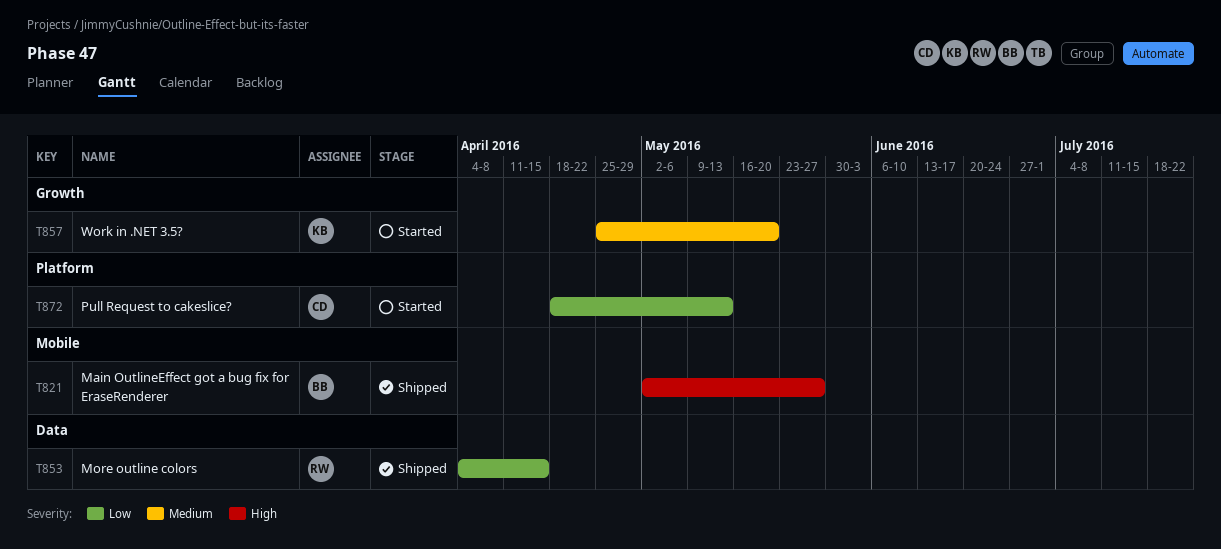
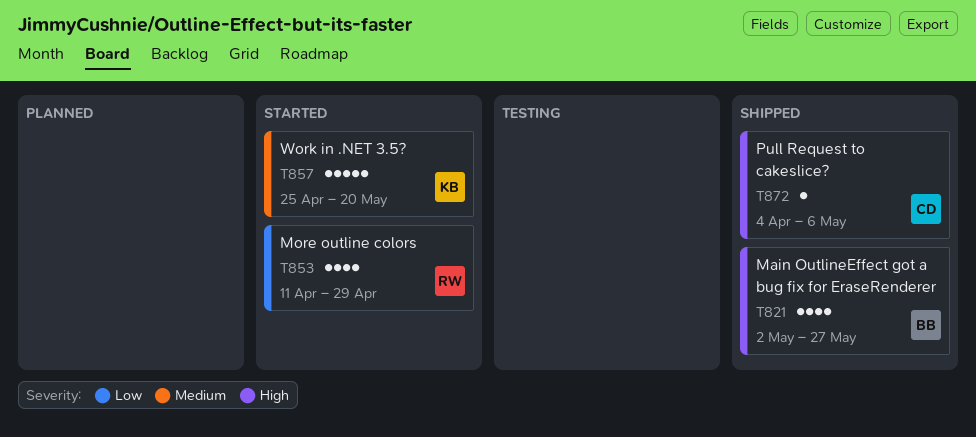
T853, status: Shipped -> Started
T853, start: Apr 4 -> Apr 11
T853, due: Apr 15 -> Apr 29
T872, status: Started -> Shipped
T872, priority: Low -> High
T872, start: Apr 18 -> Apr 4
T872, due: May 13 -> May 6

